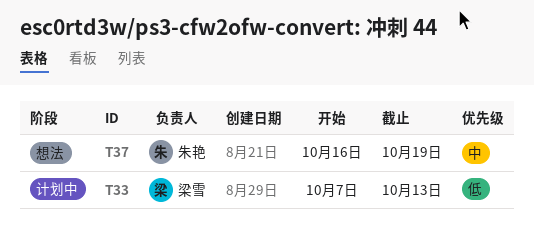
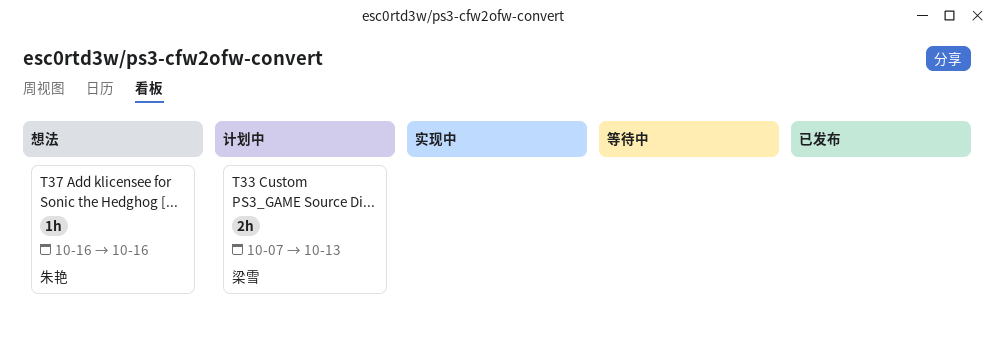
T37, due: Oct 19 -> Oct 16

